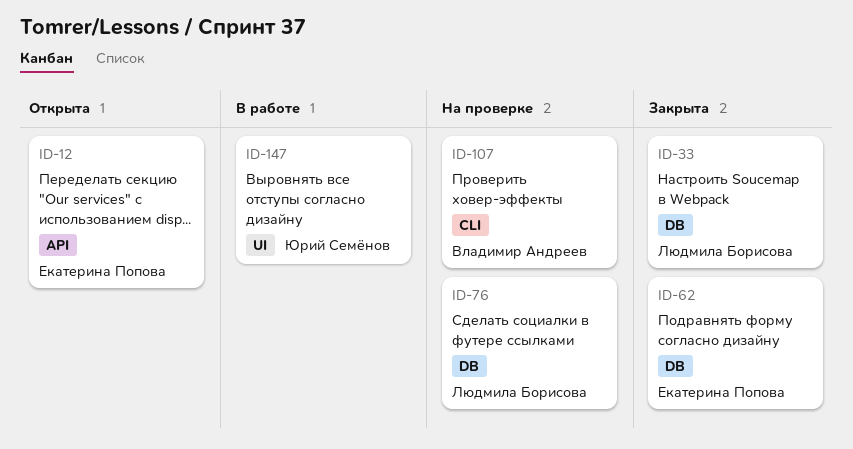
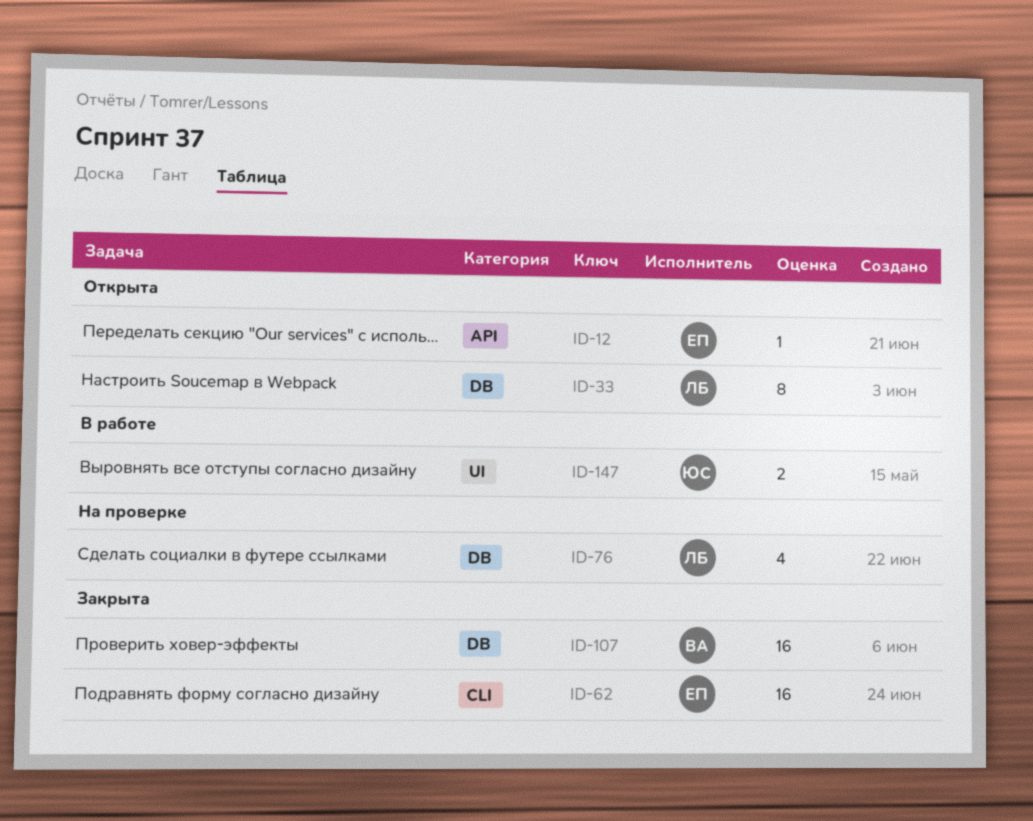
ID-33, status: Закрыта -> Открыта
ID-62, label: DB -> CLI
ID-107, status: На проверке -> Закрыта
ID-107, label: CLI -> DB

